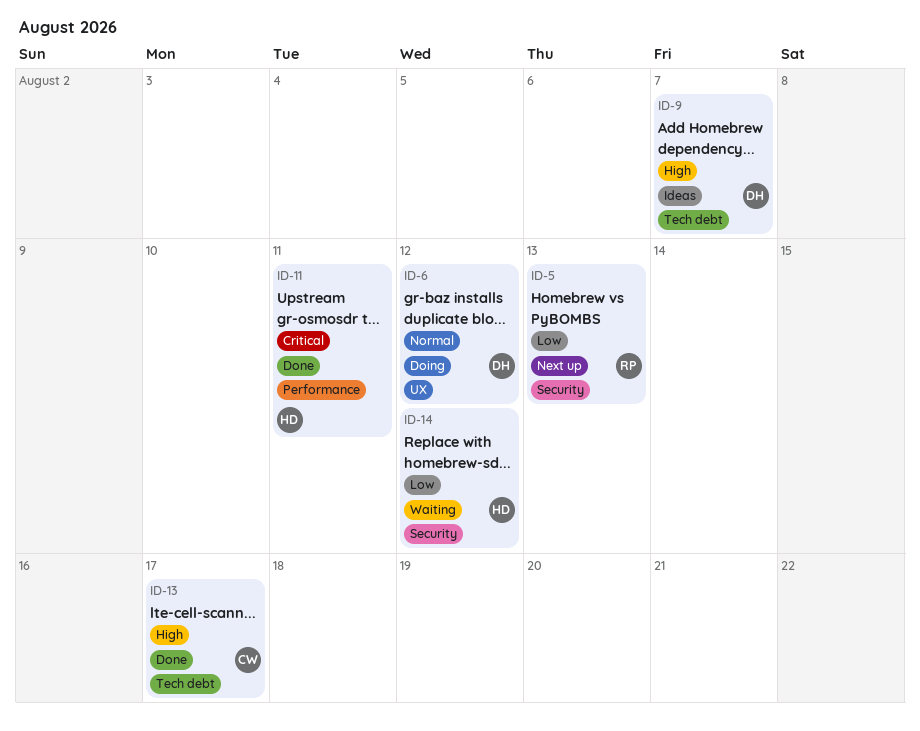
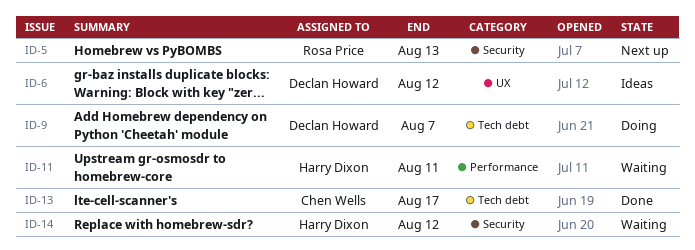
ID-6, status: Doing -> Ideas
ID-9, status: Ideas -> Doing
ID-11, status: Done -> Waiting

